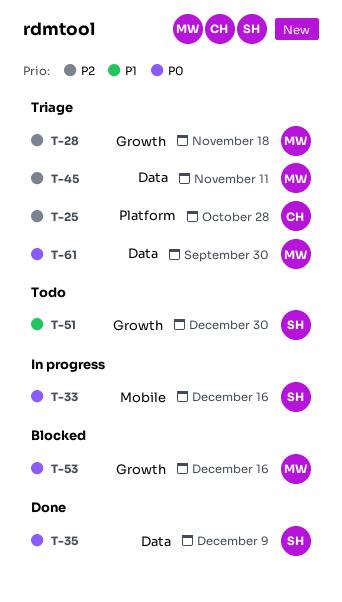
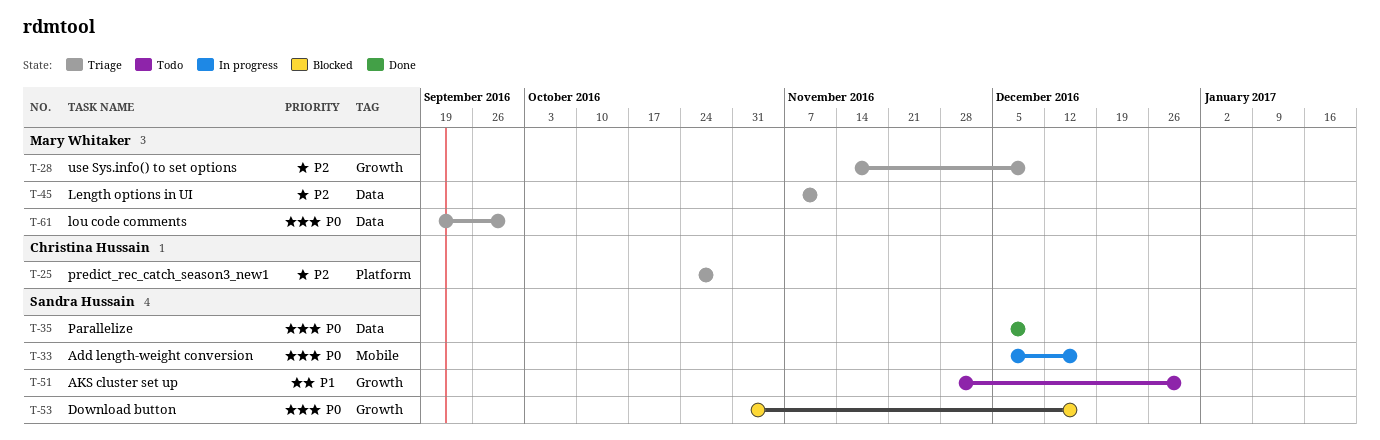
T-28, due: Nov 18 -> Dec 9
T-53, owner: Mary Whitaker -> Sandra Hussain

